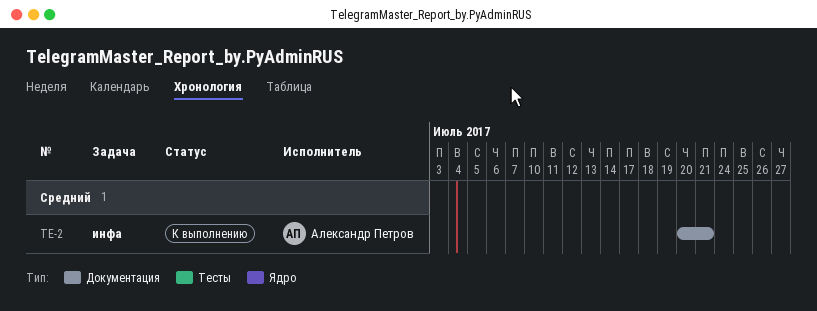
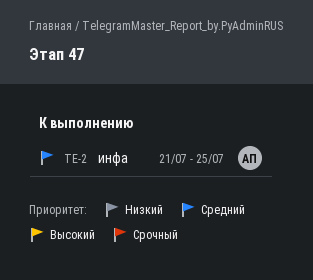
TE-2, start: Jul 20 -> Jul 21
TE-2, due: Jul 21 -> Jul 25

